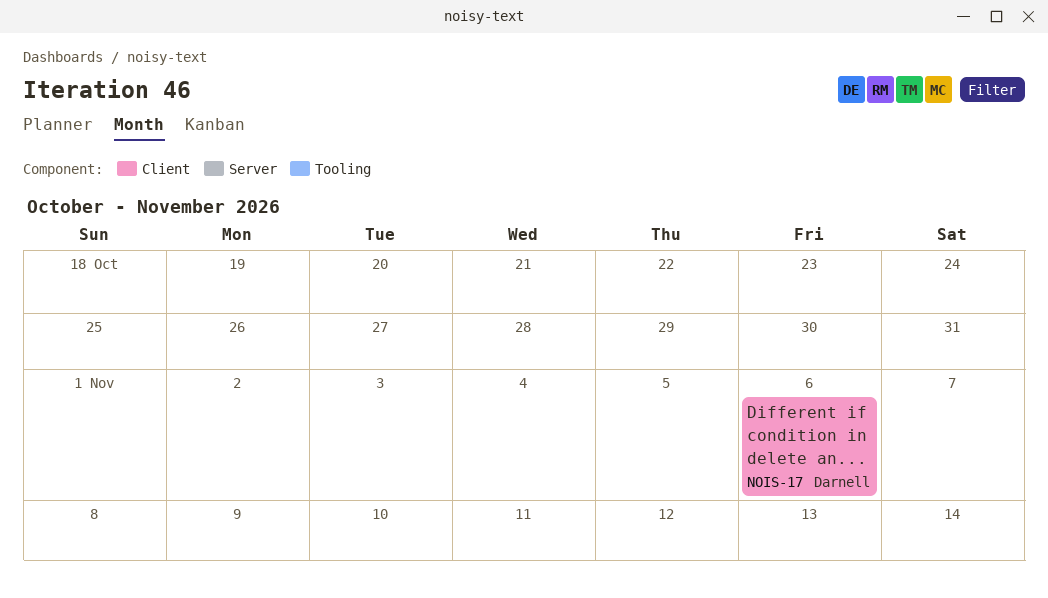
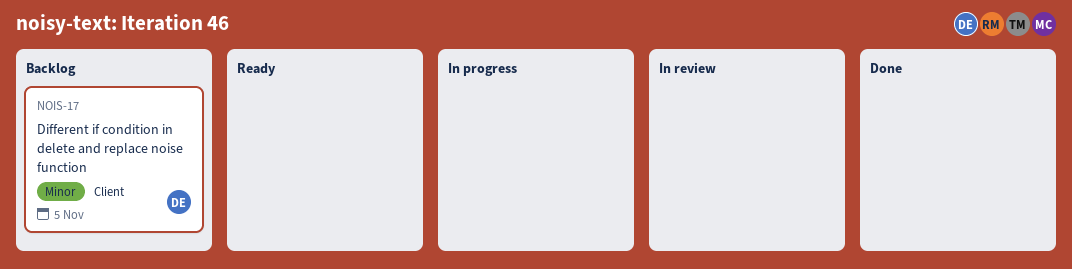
NOIS-17, due: Nov 6 -> Nov 5

